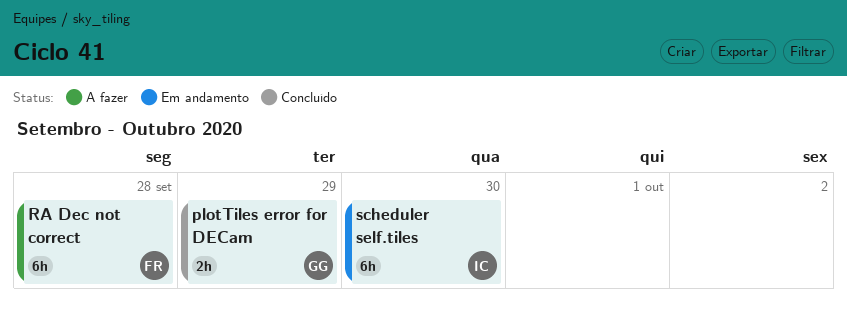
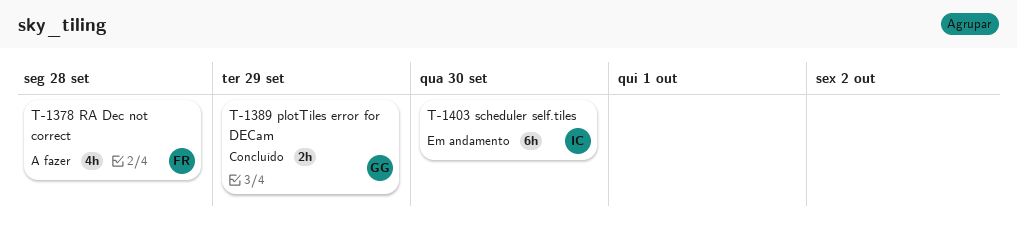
RA Dec not correct, estimate: 6h -> 4h

